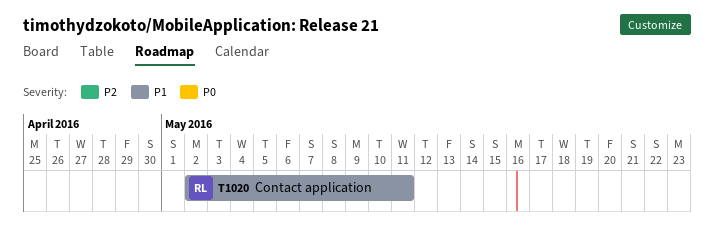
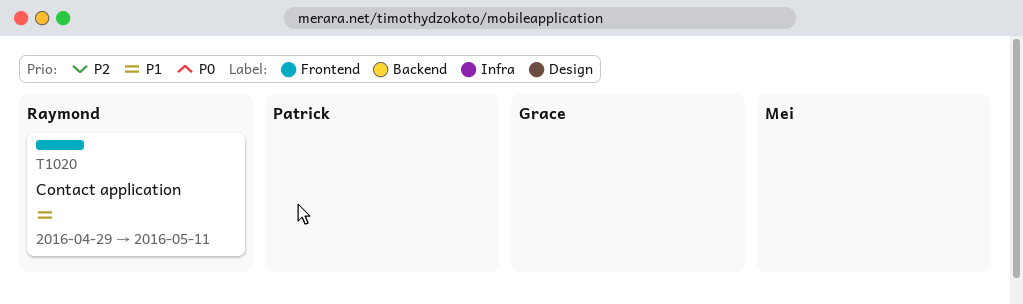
T1020, start: May 2 -> Apr 29

